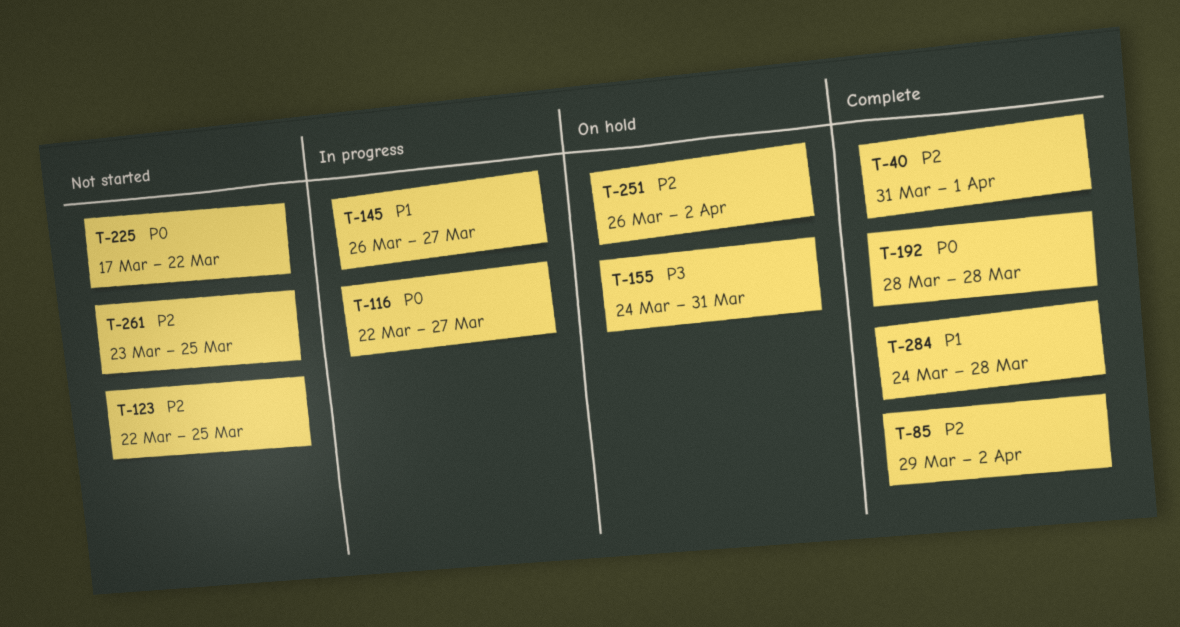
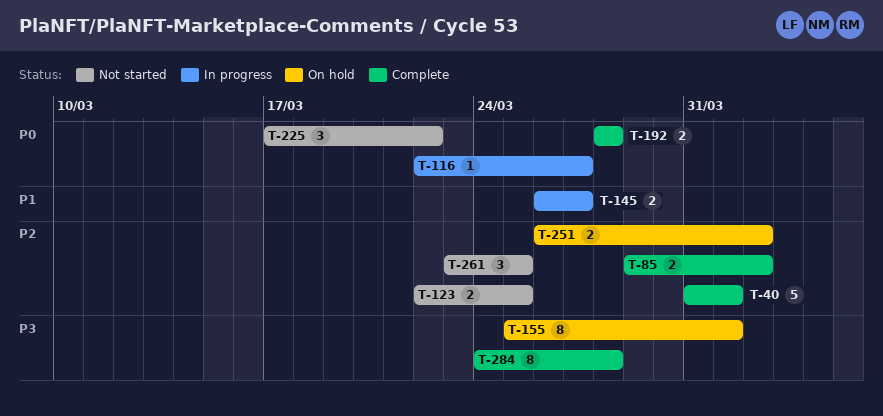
T-155, start: Mar 24 -> Mar 25
T-155, due: Mar 31 -> Apr 1
T-284, priority: P1 -> P3

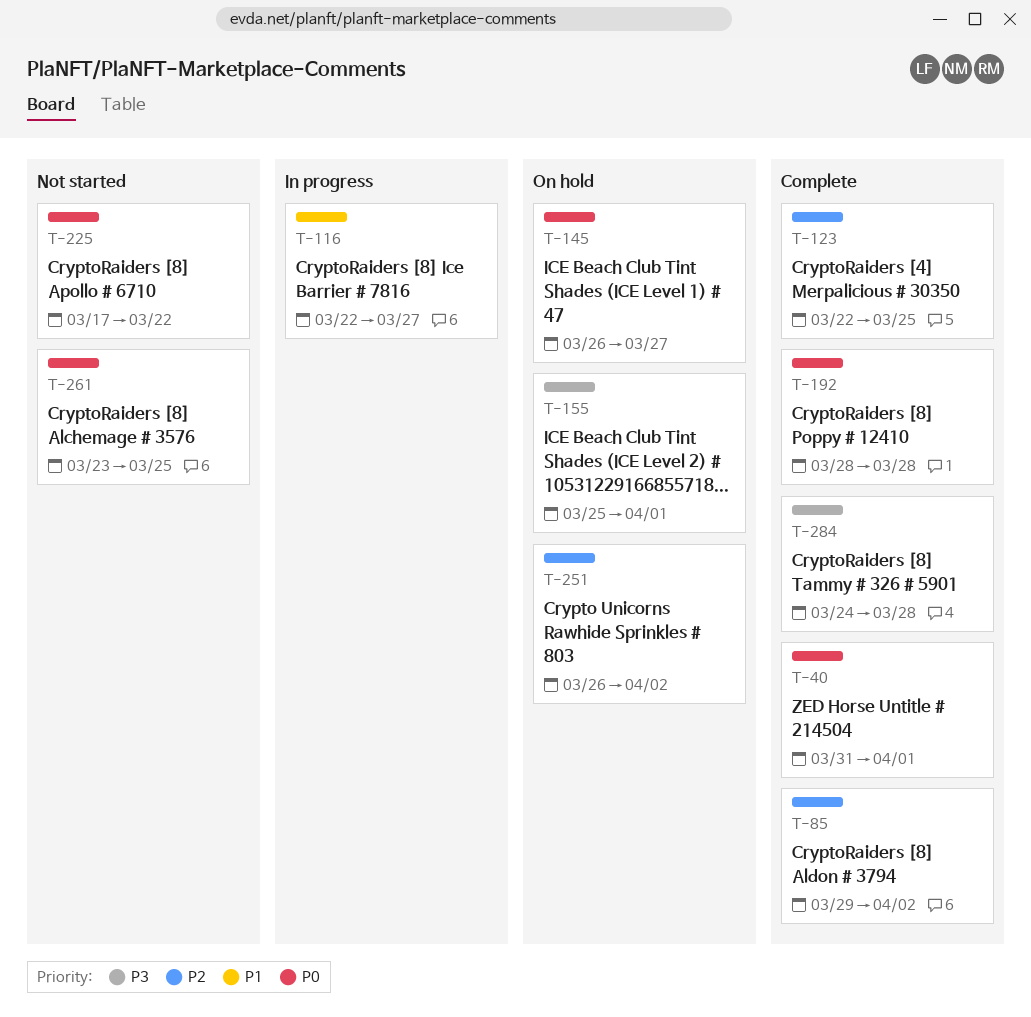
T-40, priority: P2 -> P0
T-116, priority: P0 -> P1
T-123, status: Not started -> Complete
T-145, status: In progress -> On hold
T-145, priority: P1 -> P0
T-261, priority: P2 -> P0

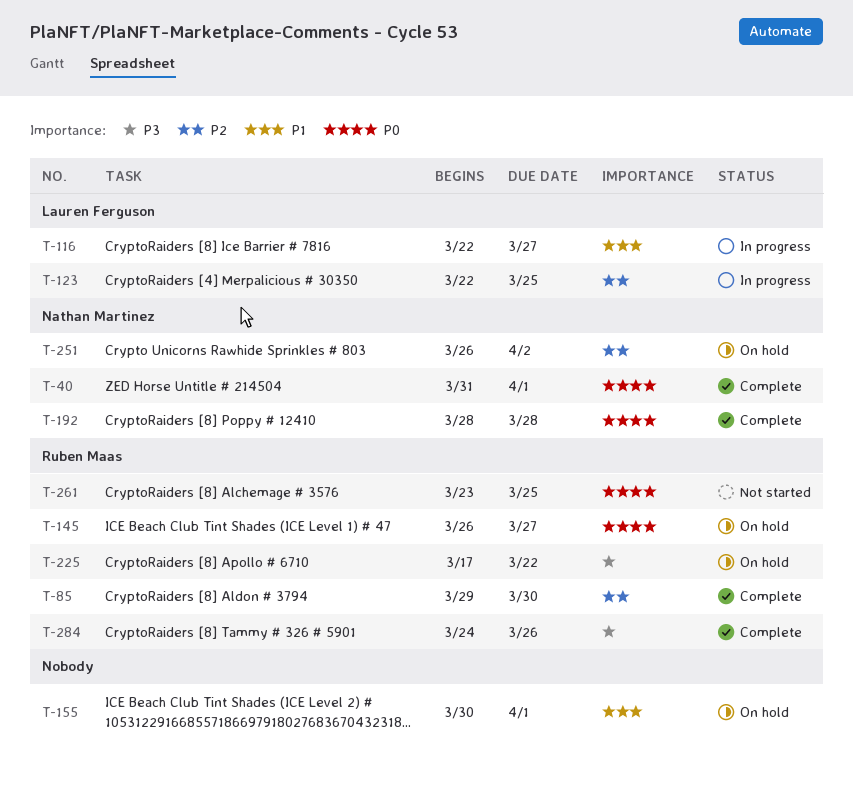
T-85, due: Apr 2 -> Mar 30
T-123, status: Complete -> In progress
T-155, priority: P3 -> P1
T-155, start: Mar 25 -> Mar 30
T-225, status: Not started -> On hold
T-225, priority: P0 -> P3
T-284, due: Mar 28 -> Mar 26

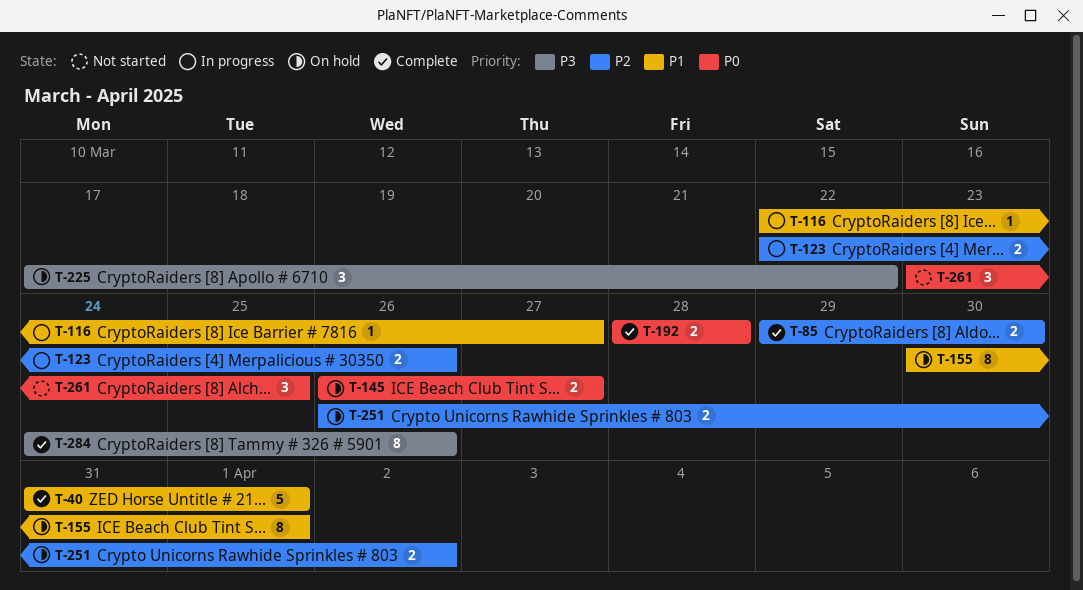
T-40, priority: P0 -> P1
T-123, due: Mar 25 -> Mar 26

